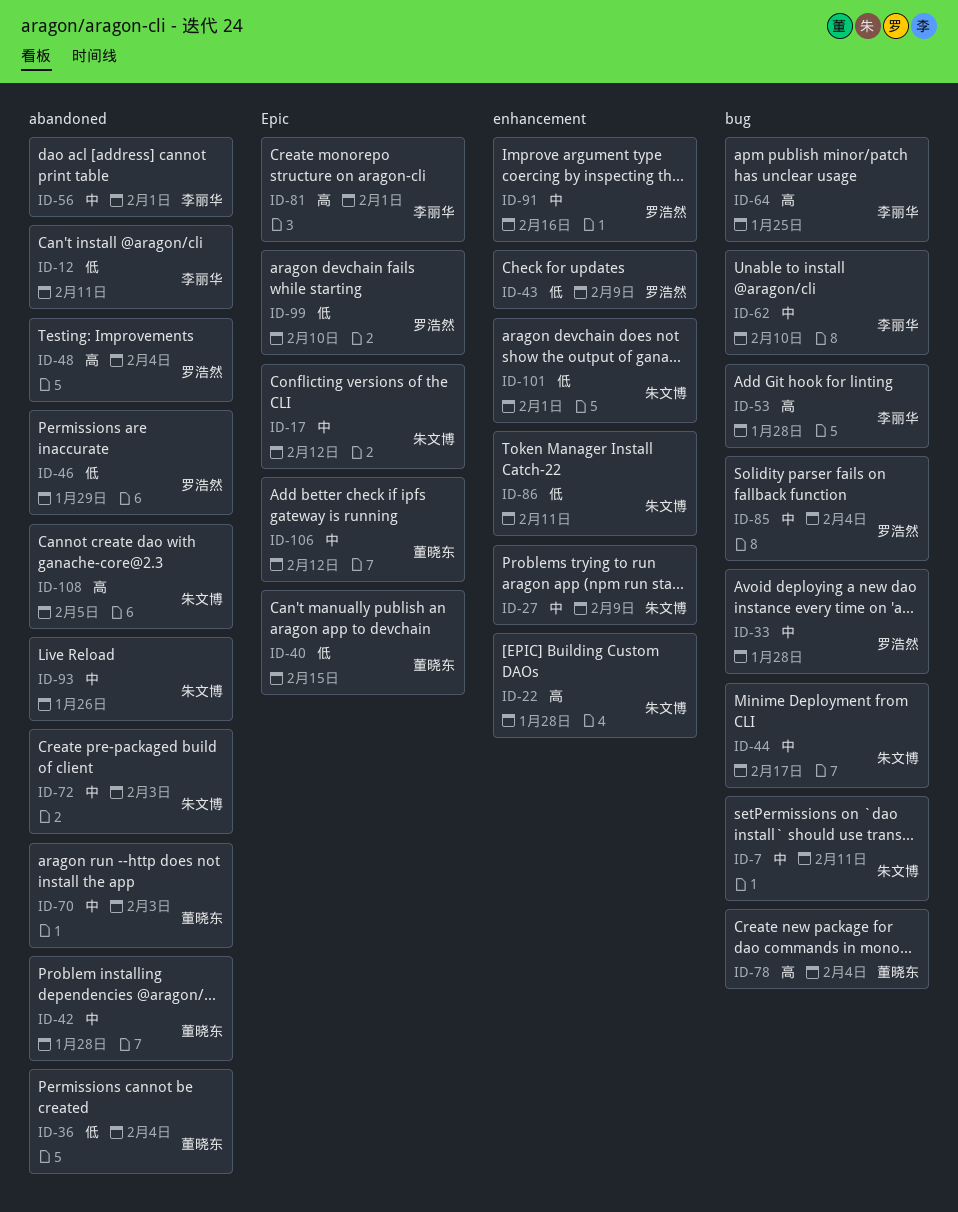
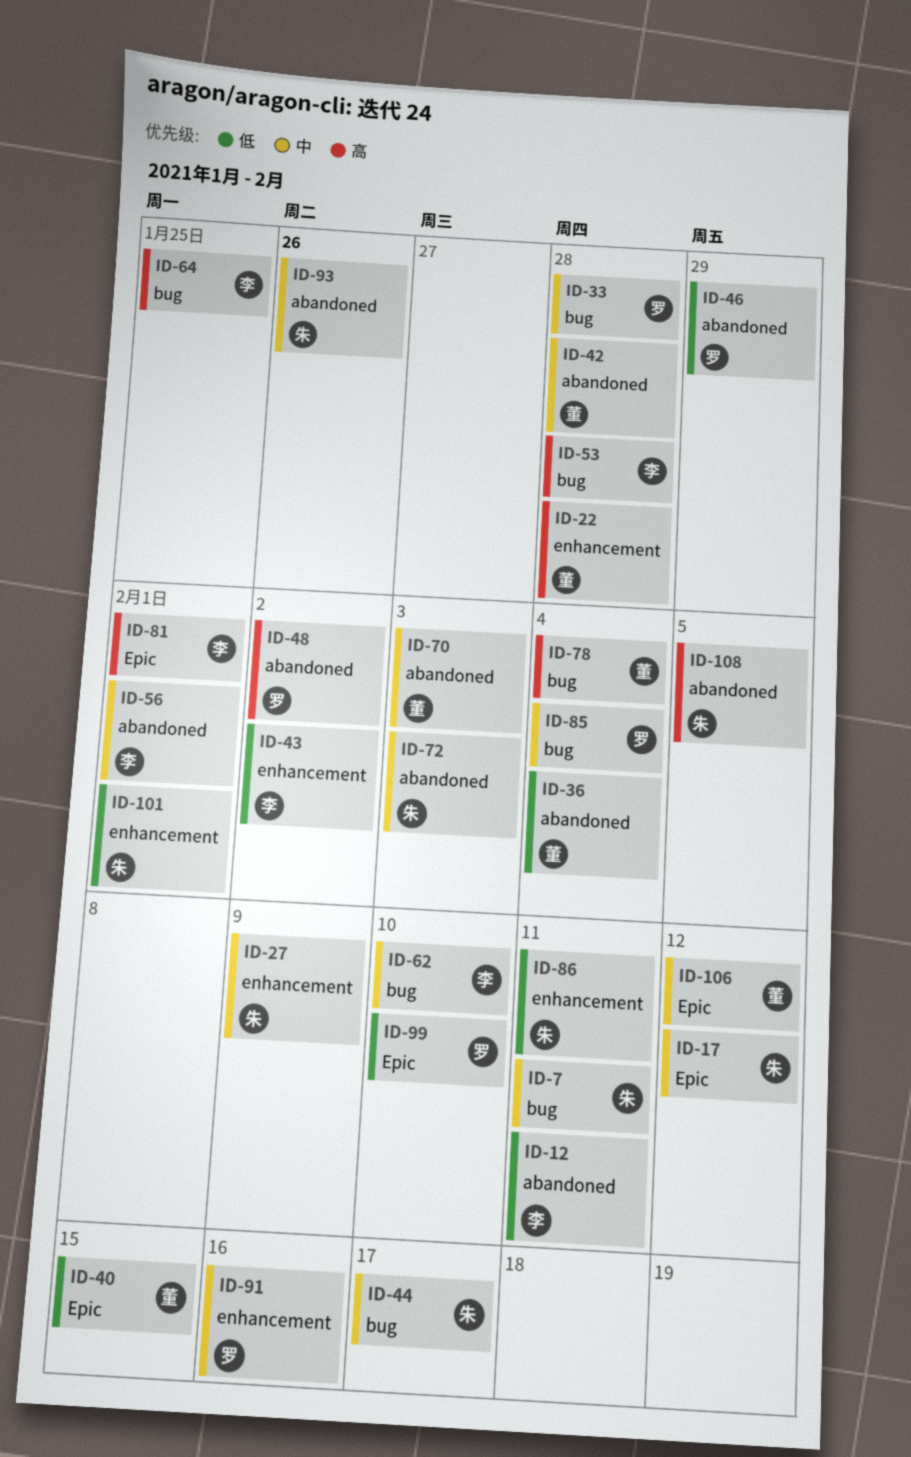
ID-22, owner: 朱文博 -> 董晓东
ID-43, owner: 罗浩然 -> 李丽华
ID-43, due: Feb 9 -> Feb 2
ID-48, due: Feb 4 -> Feb 2

